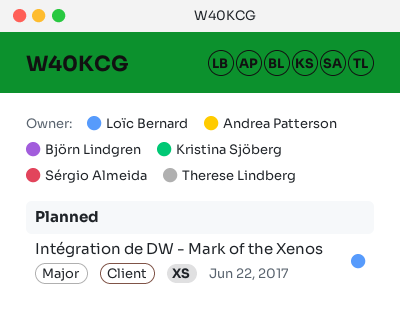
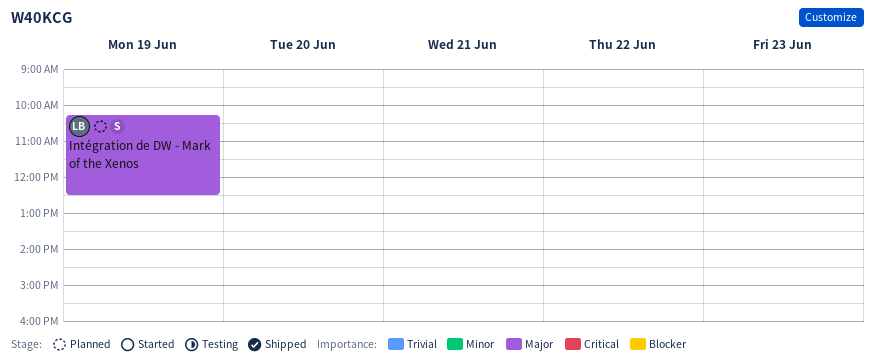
Intégration de DW - Mark of the Xenos, estimate: XS -> S
Intégration de DW - Mark of the Xenos, day: Jun 22 -> Jun 19

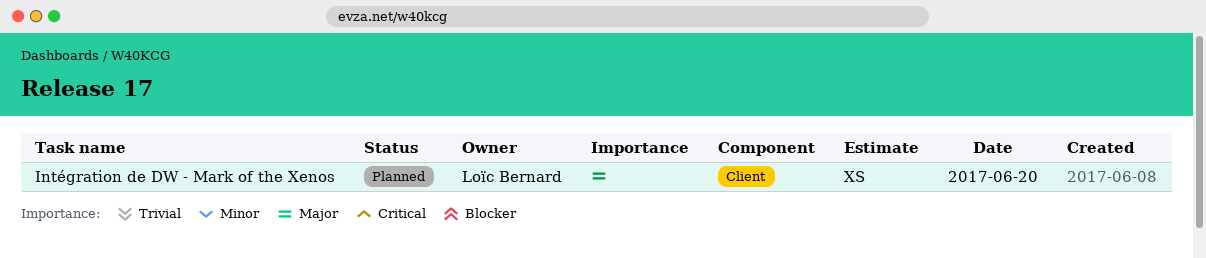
Intégration de DW - Mark of the Xenos, estimate: S -> XS
Intégration de DW - Mark of the Xenos, day: Jun 19 -> Jun 20

